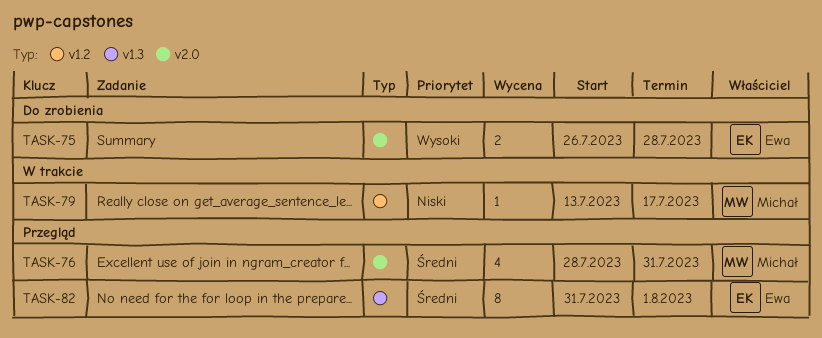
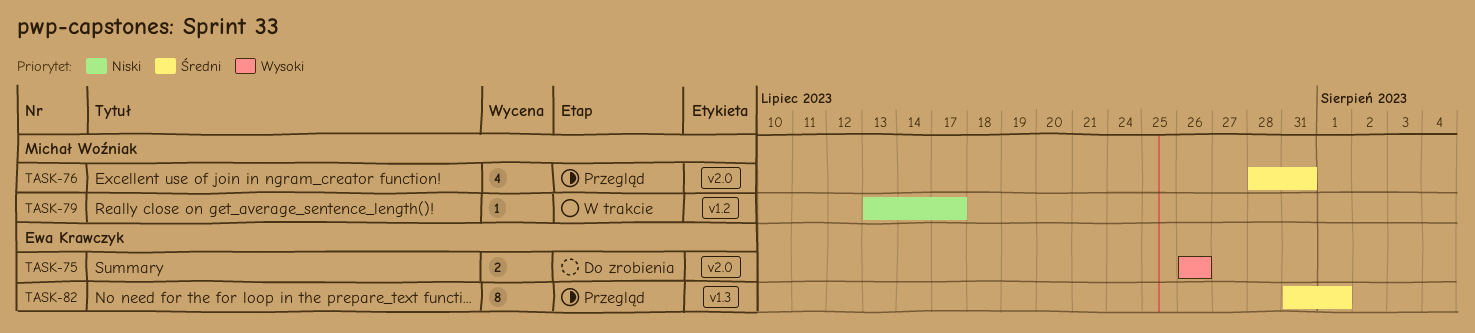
TASK-75, due: Jul 28 -> Jul 26

